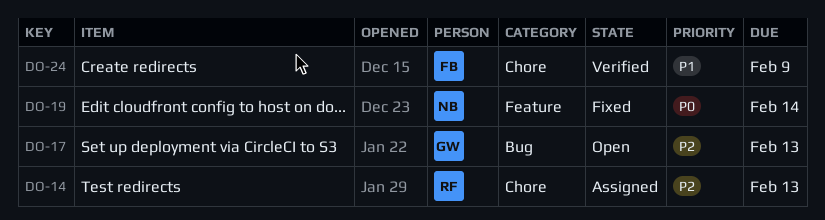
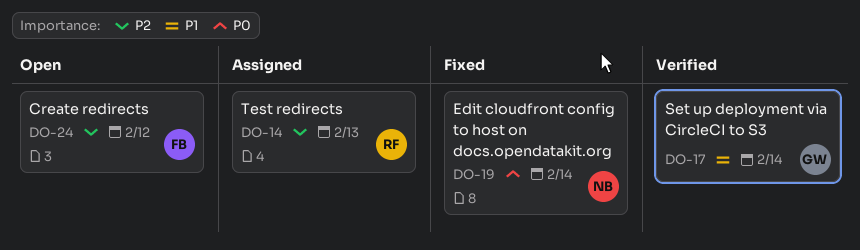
DO-17, status: Open -> Verified
DO-17, priority: P2 -> P1
DO-17, due: Feb 13 -> Feb 14
DO-24, status: Verified -> Open
DO-24, priority: P1 -> P2
DO-24, due: Feb 9 -> Feb 12

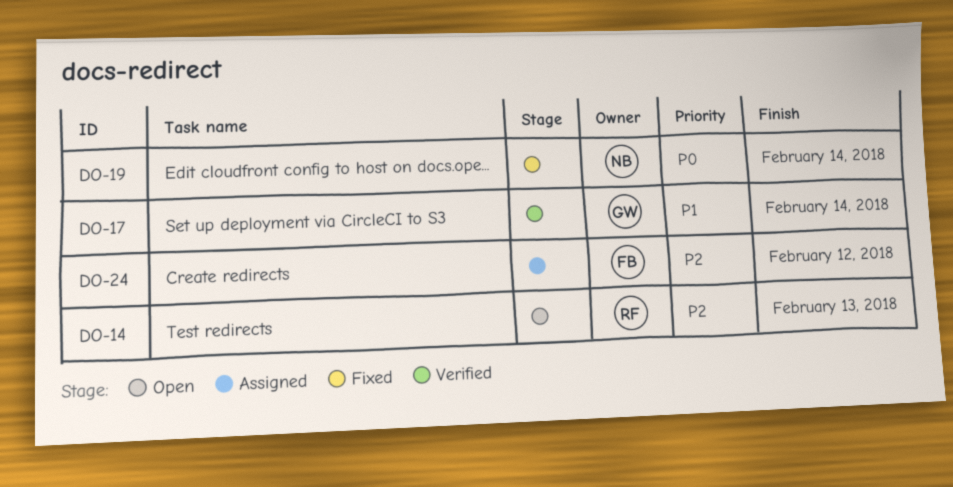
DO-14, status: Assigned -> Open
DO-24, status: Open -> Assigned

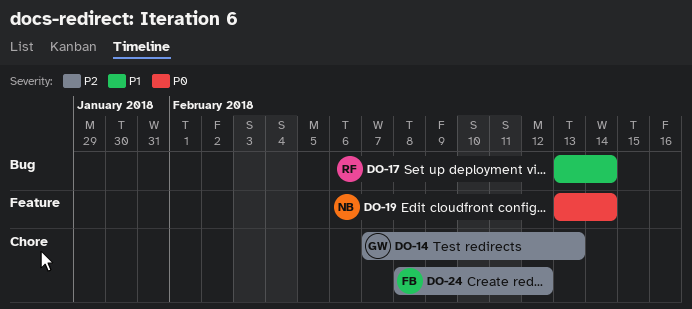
DO-14, owner: RF -> GW
DO-17, owner: GW -> RF

